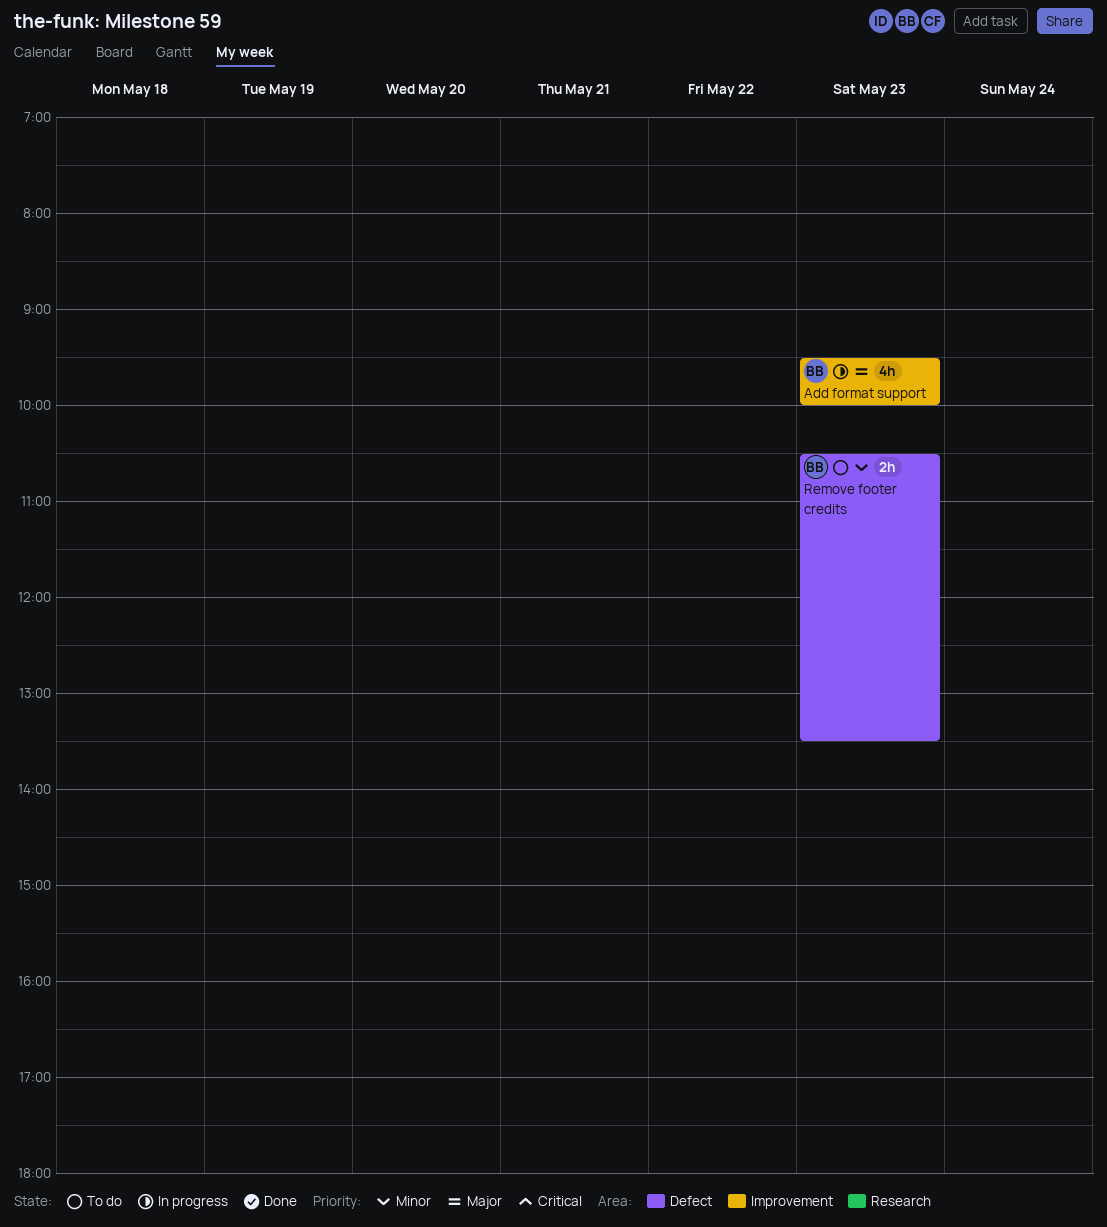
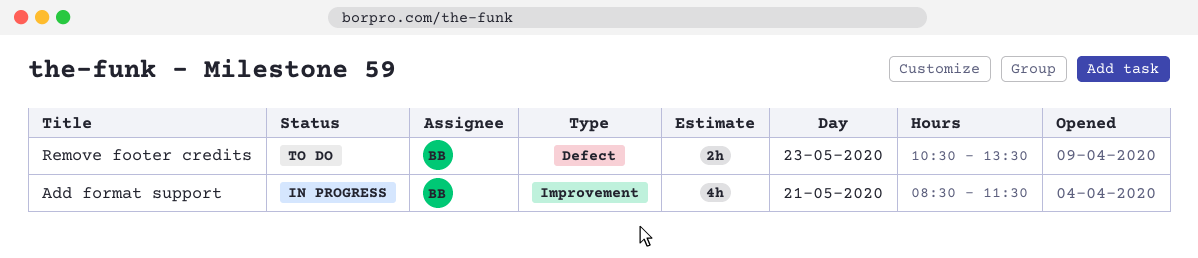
Add format support, day: May 23 -> May 21
Add format support, begins: 09:30 -> 08:30
Add format support, ends: 10:00 -> 11:30

